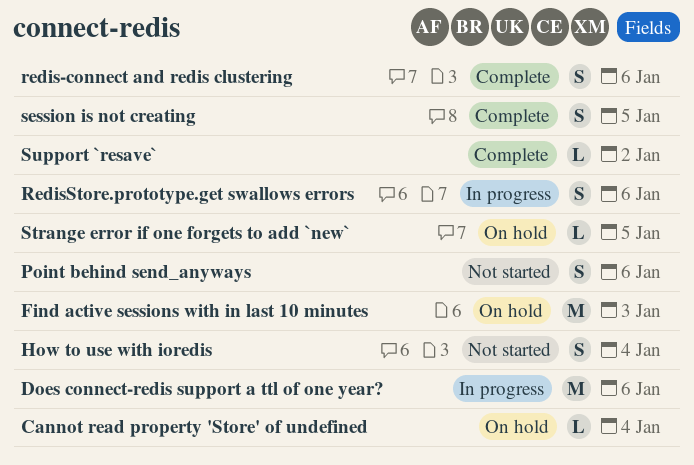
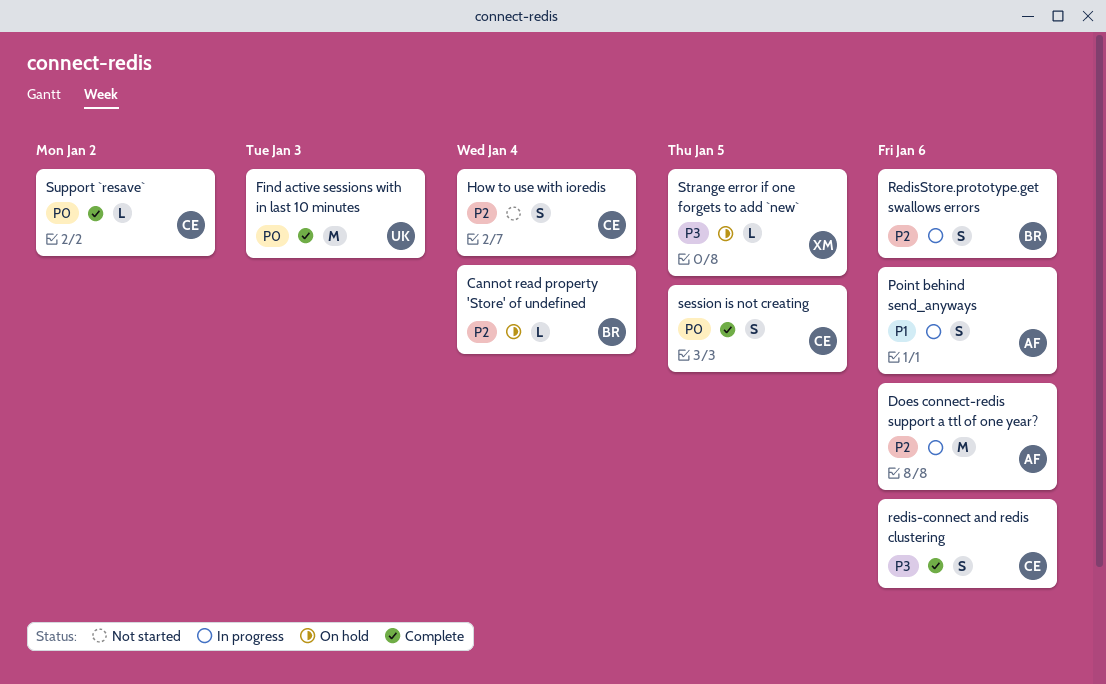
Find active sessions with in last 10 minutes, status: On hold -> Complete
Point behind send_anyways, status: Not started -> In progress

